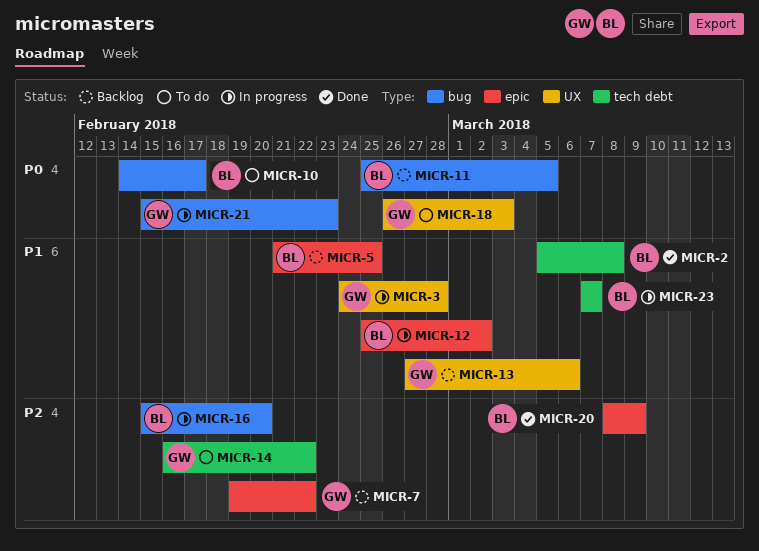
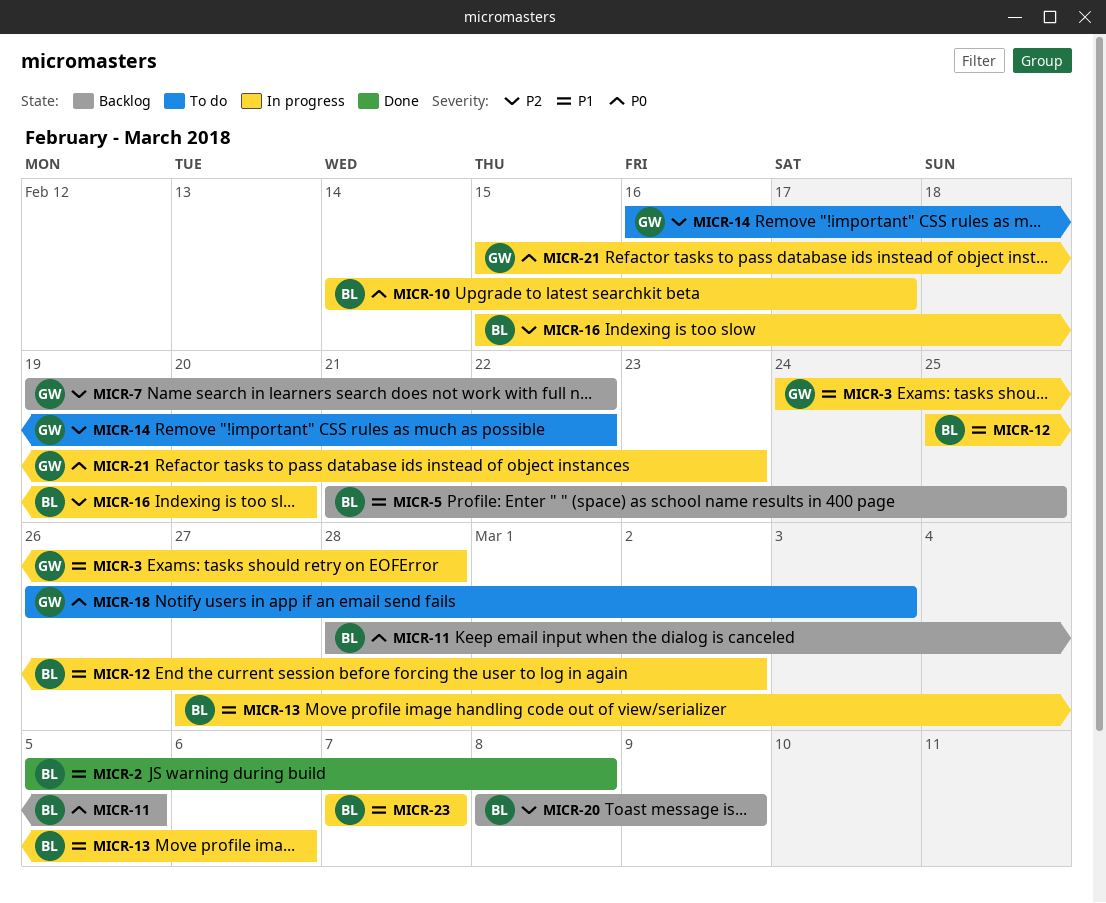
MICR-10, status: To do -> In progress
MICR-11, start: Feb 25 -> Feb 28
MICR-13, status: Backlog -> In progress
MICR-13, owner: GW -> BL
MICR-20, status: Done -> Backlog

